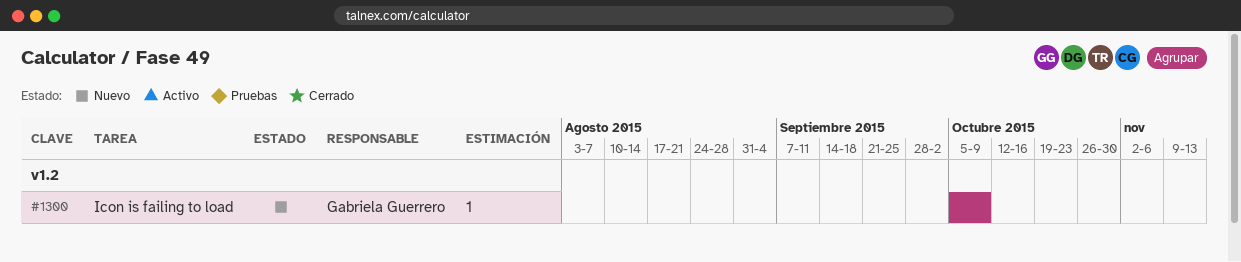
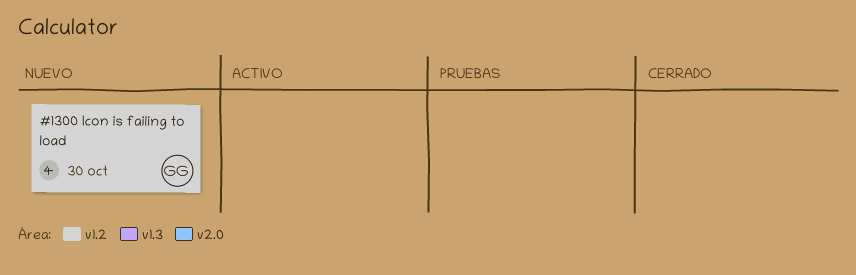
#1300, estimate: 1 -> 4
#1300, due: Oct 9 -> Oct 30

